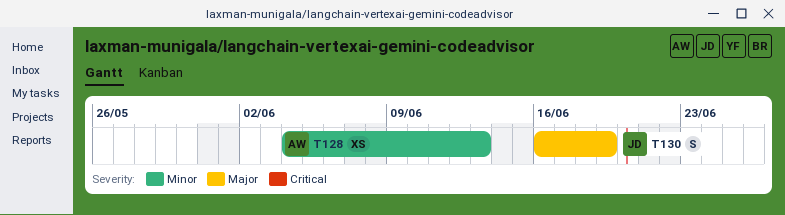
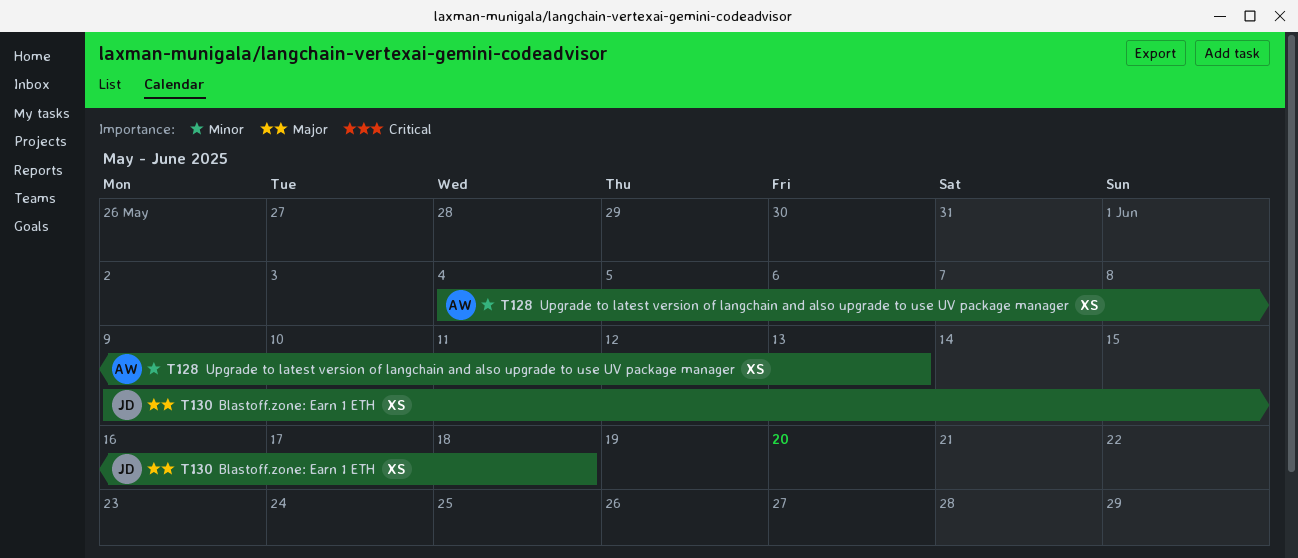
T130, estimate: S -> XS
T130, start: Jun 16 -> Jun 9
T130, due: Jun 19 -> Jun 18

